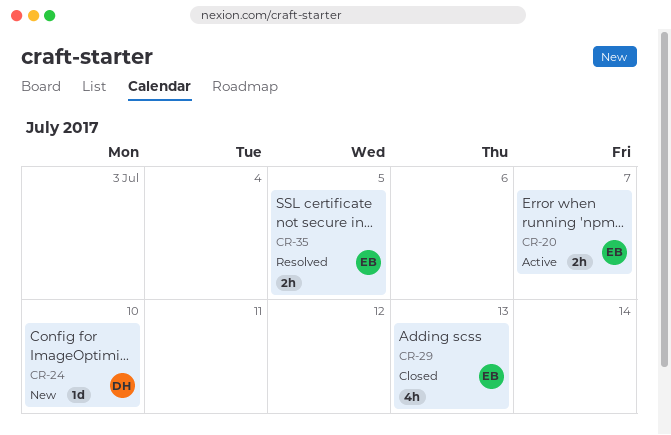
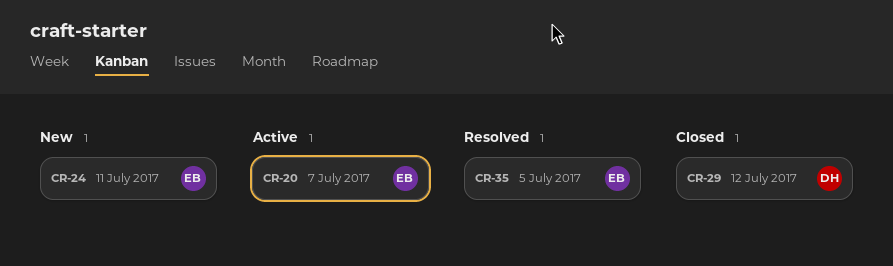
CR-24, owner: DH -> EB
CR-24, due: Jul 10 -> Jul 11
CR-29, owner: EB -> DH
CR-29, due: Jul 13 -> Jul 12

